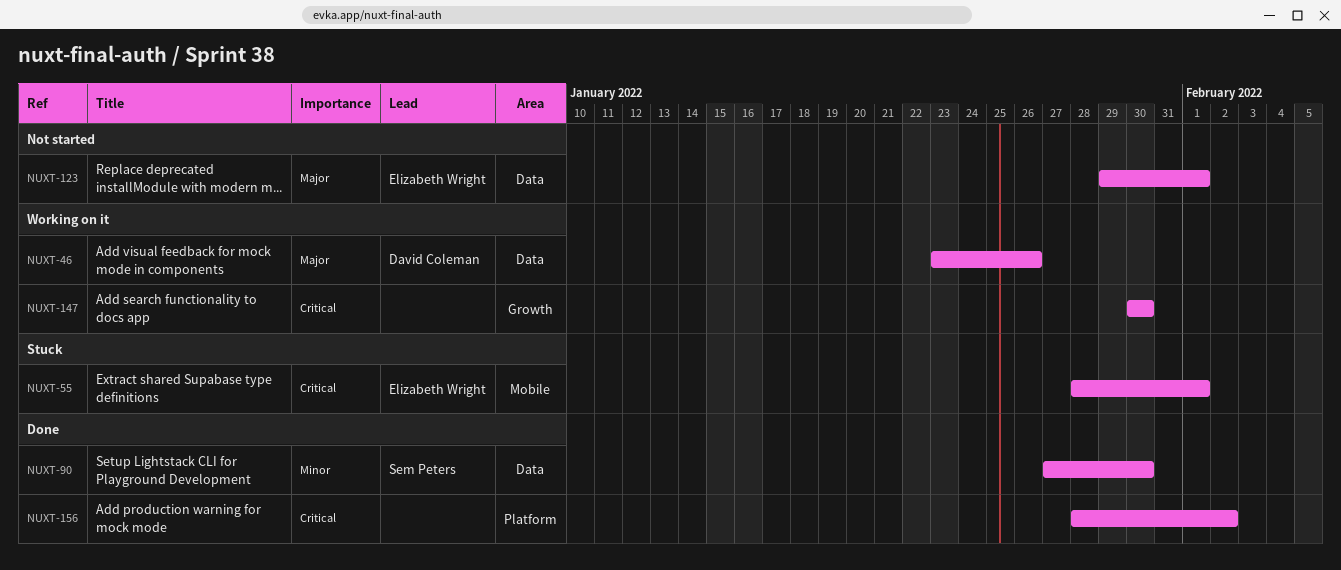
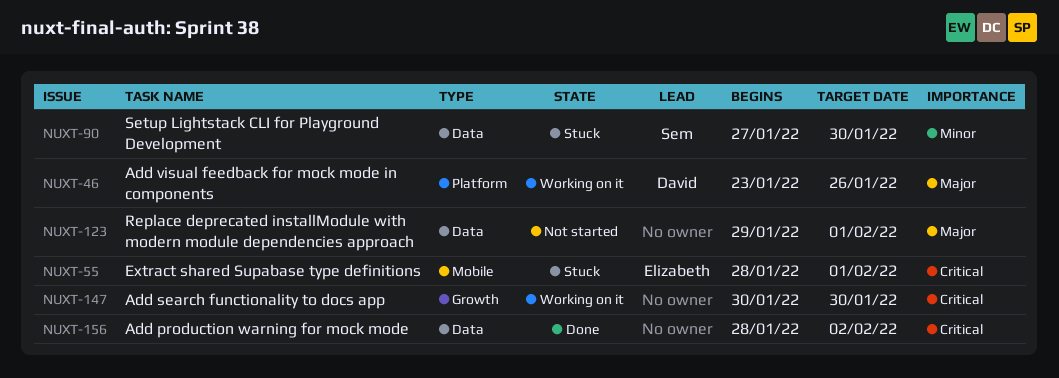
NUXT-46, label: Data -> Platform
NUXT-90, status: Done -> Stuck
NUXT-123, owner: Elizabeth Wright -> none
NUXT-156, label: Platform -> Data

